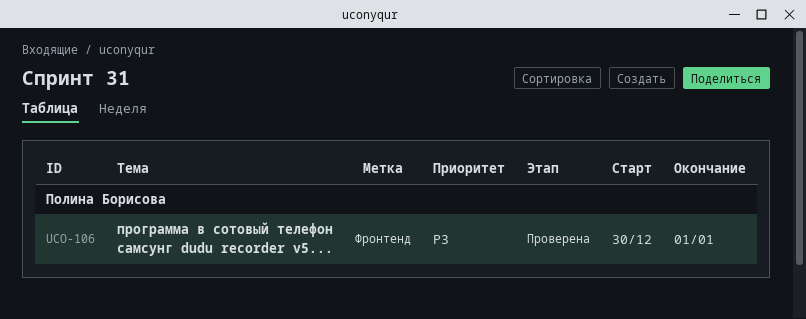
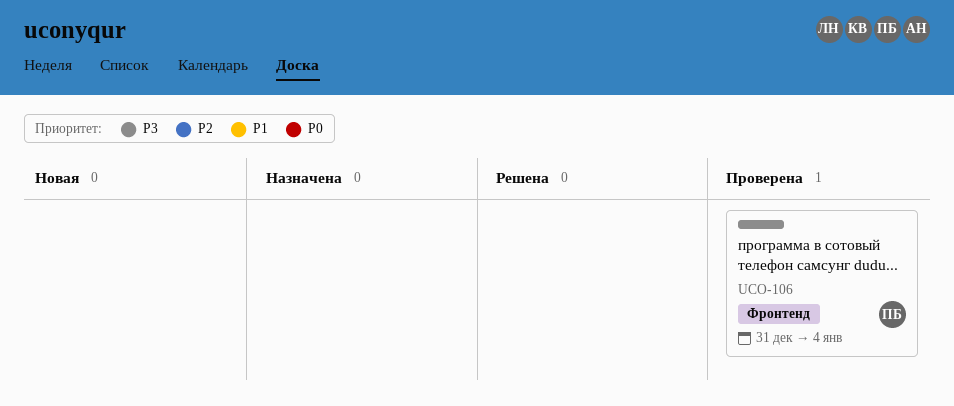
UCO-106, start: Dec 30 -> Dec 31
UCO-106, due: Jan 1 -> Jan 4

